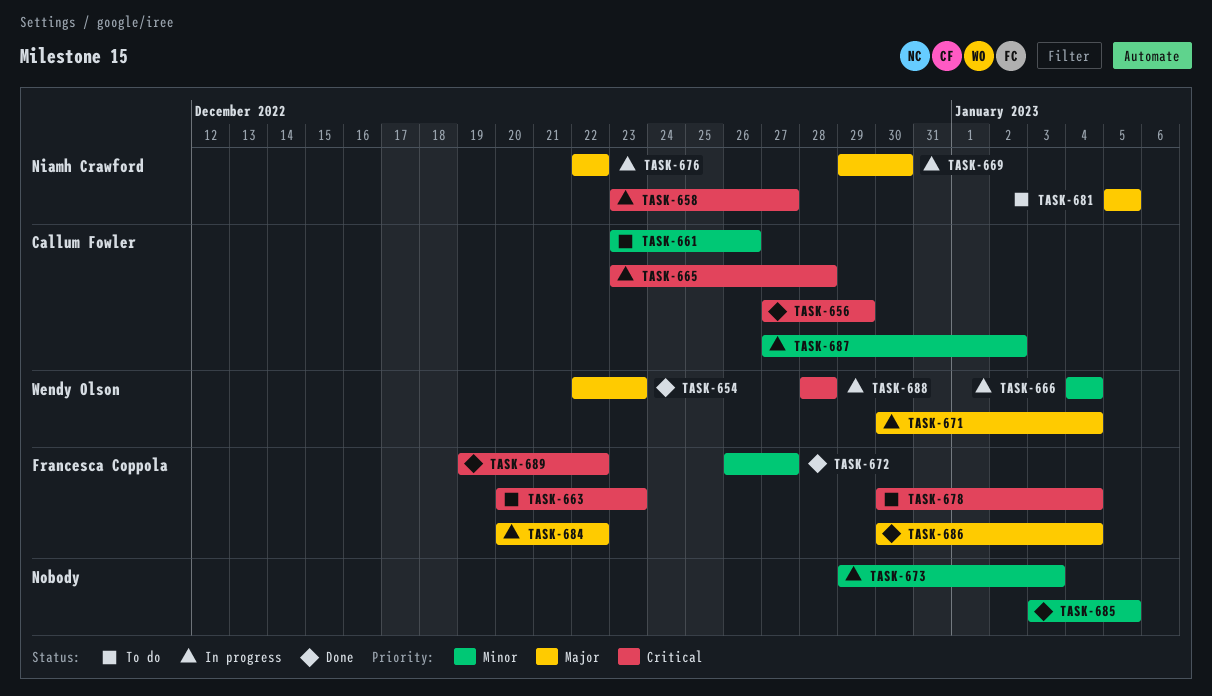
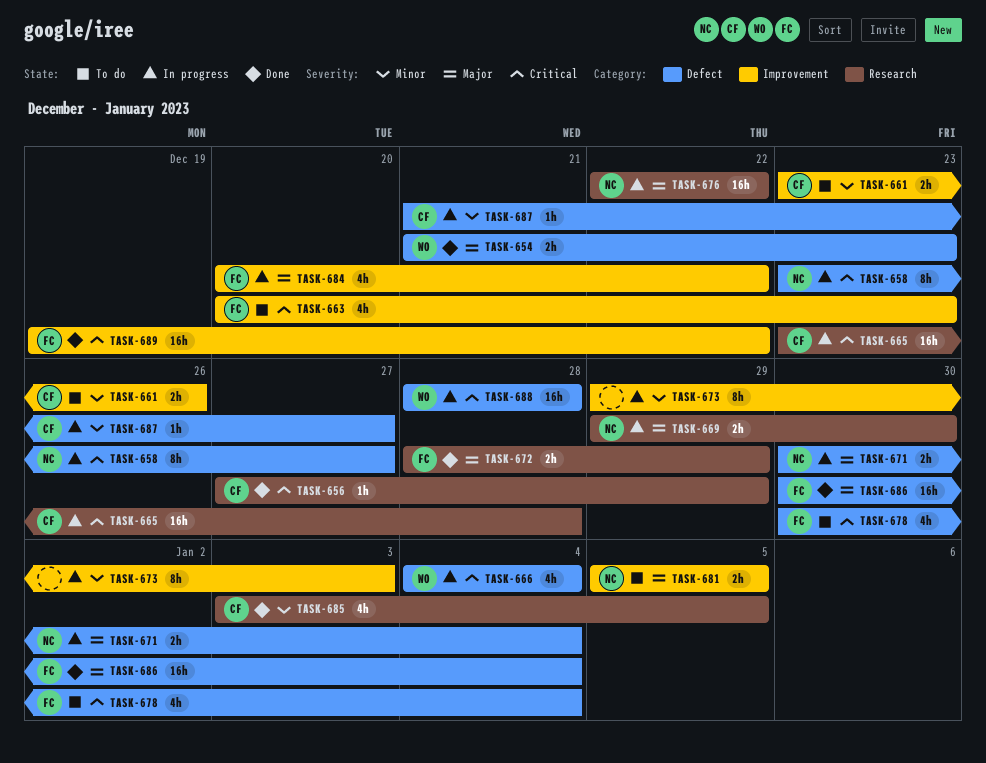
TASK-654, start: Dec 22 -> Dec 21
TASK-666, priority: Minor -> Critical
TASK-671, owner: Wendy Olson -> Niamh Crawford
TASK-672, priority: Minor -> Major
TASK-672, start: Dec 26 -> Dec 28
TASK-672, due: Dec 27 -> Dec 29
TASK-685, owner: none -> Callum Fowler
TASK-687, start: Dec 27 -> Dec 21
TASK-687, due: Jan 2 -> Dec 27

